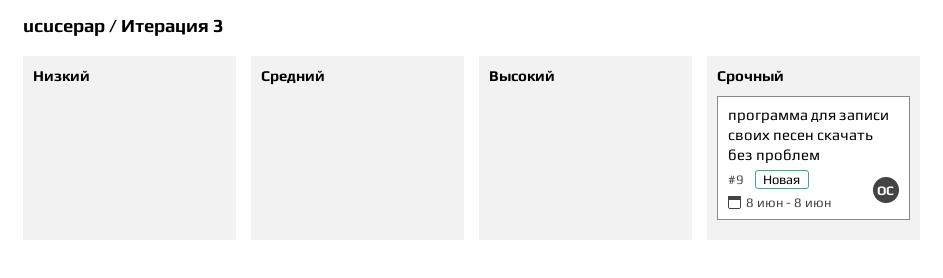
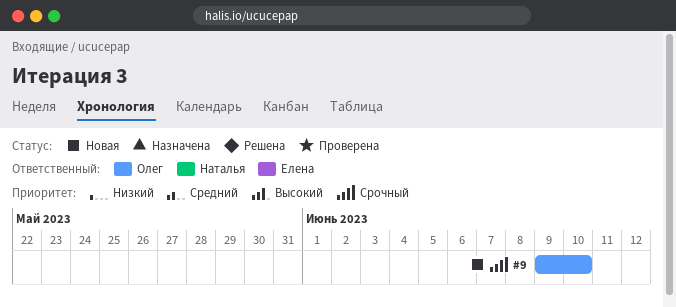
#9, start: Jun 8 -> Jun 9
#9, due: Jun 8 -> Jun 10

